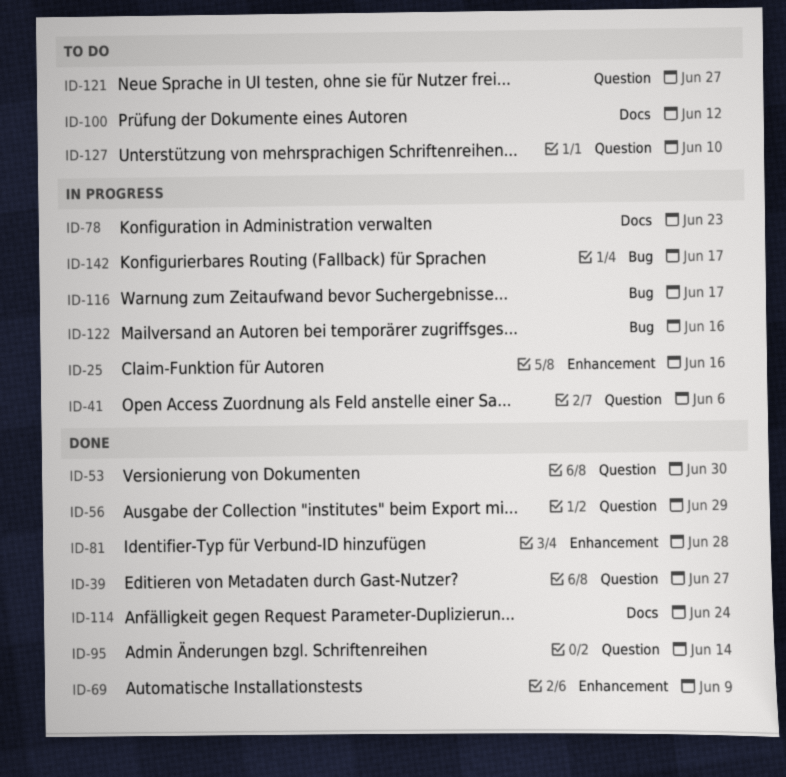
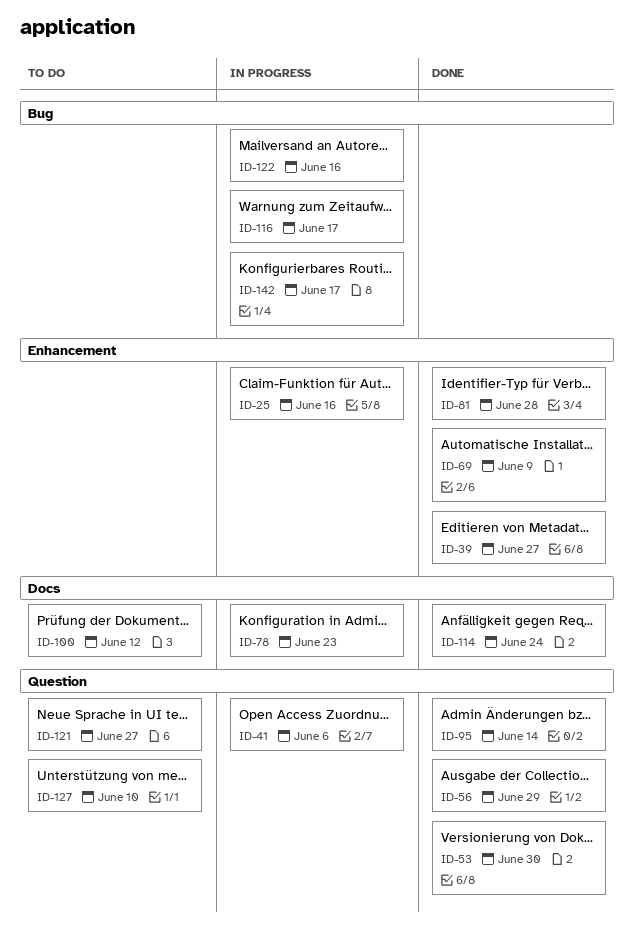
ID-39, label: Question -> Enhancement

